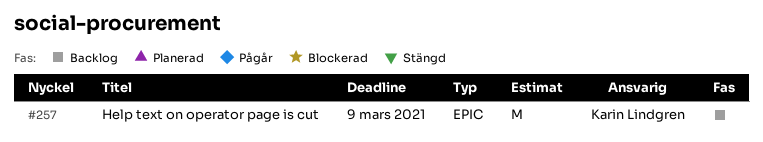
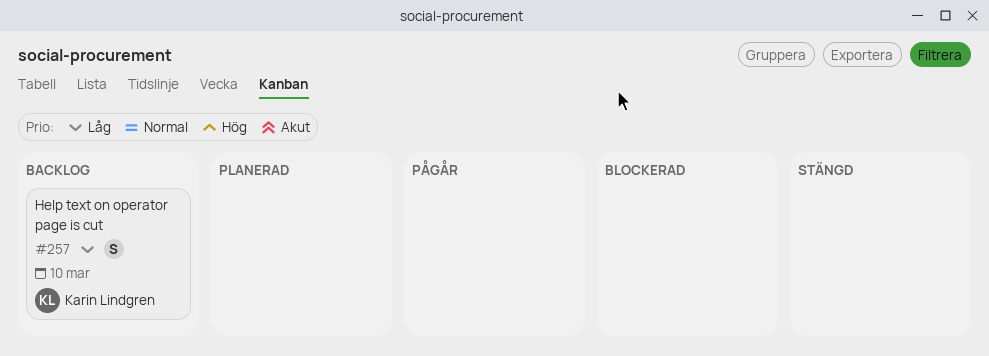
#257, estimate: M -> S
#257, due: Mar 9 -> Mar 10

